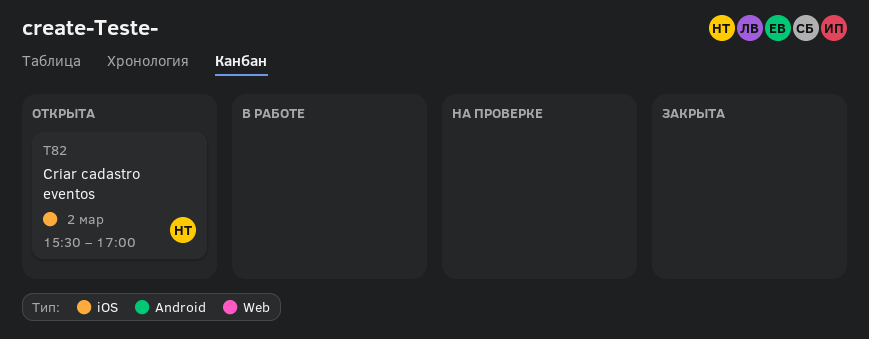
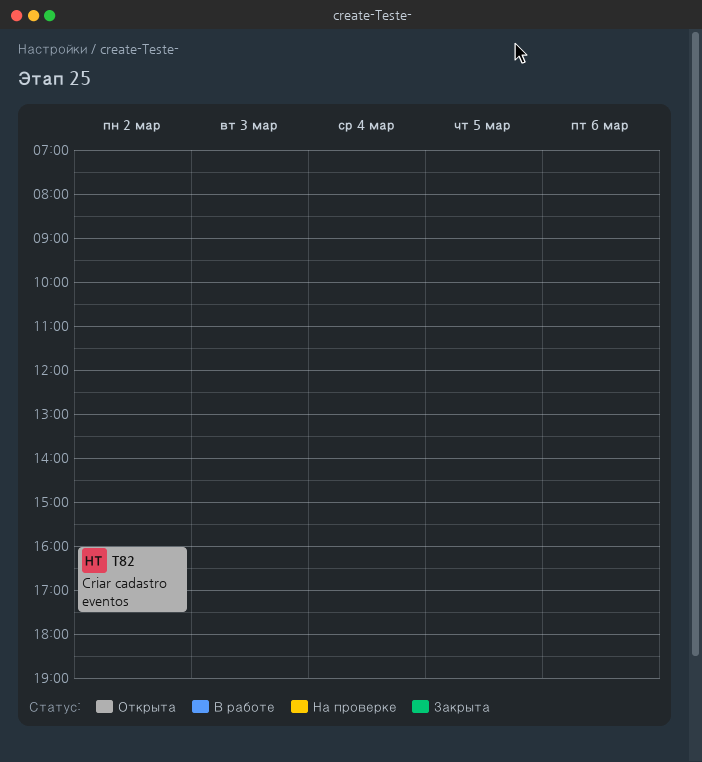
T82, begins: 15:30 -> 16:00
T82, ends: 17:00 -> 17:30

